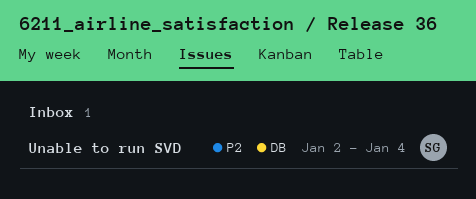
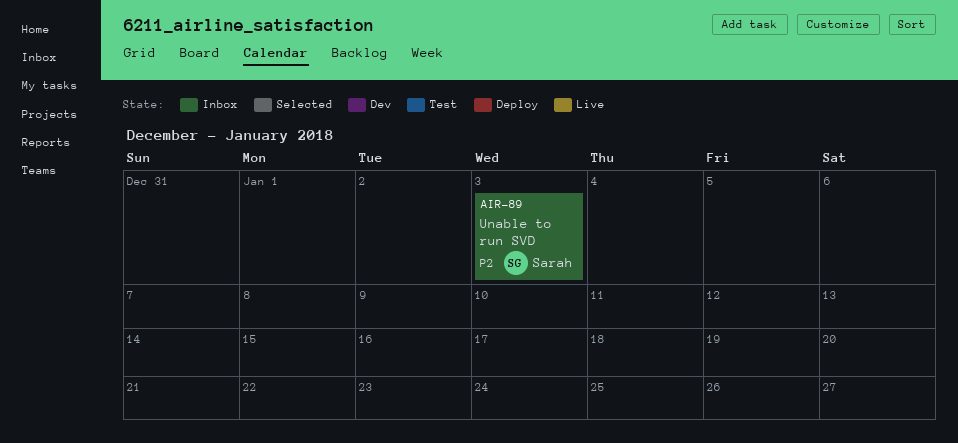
Unable to run SVD, due: Jan 4 -> Jan 3

